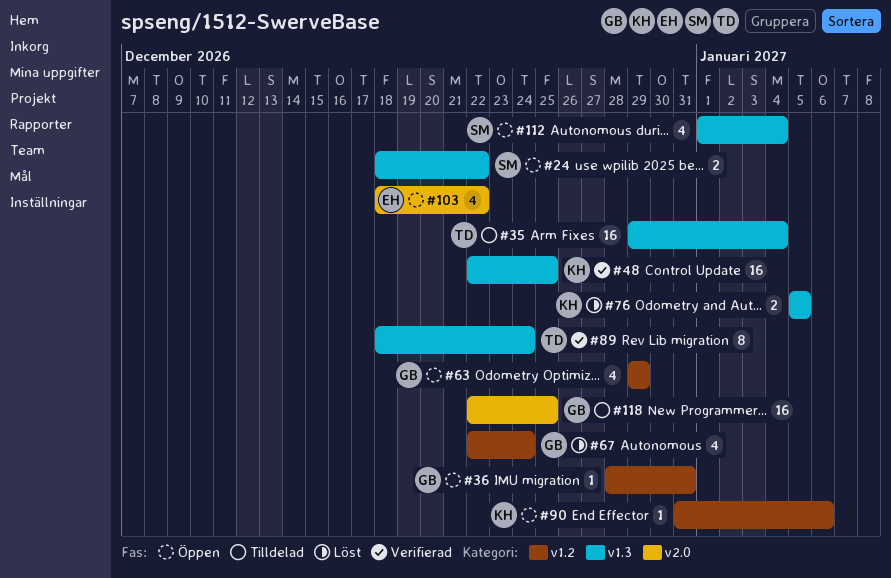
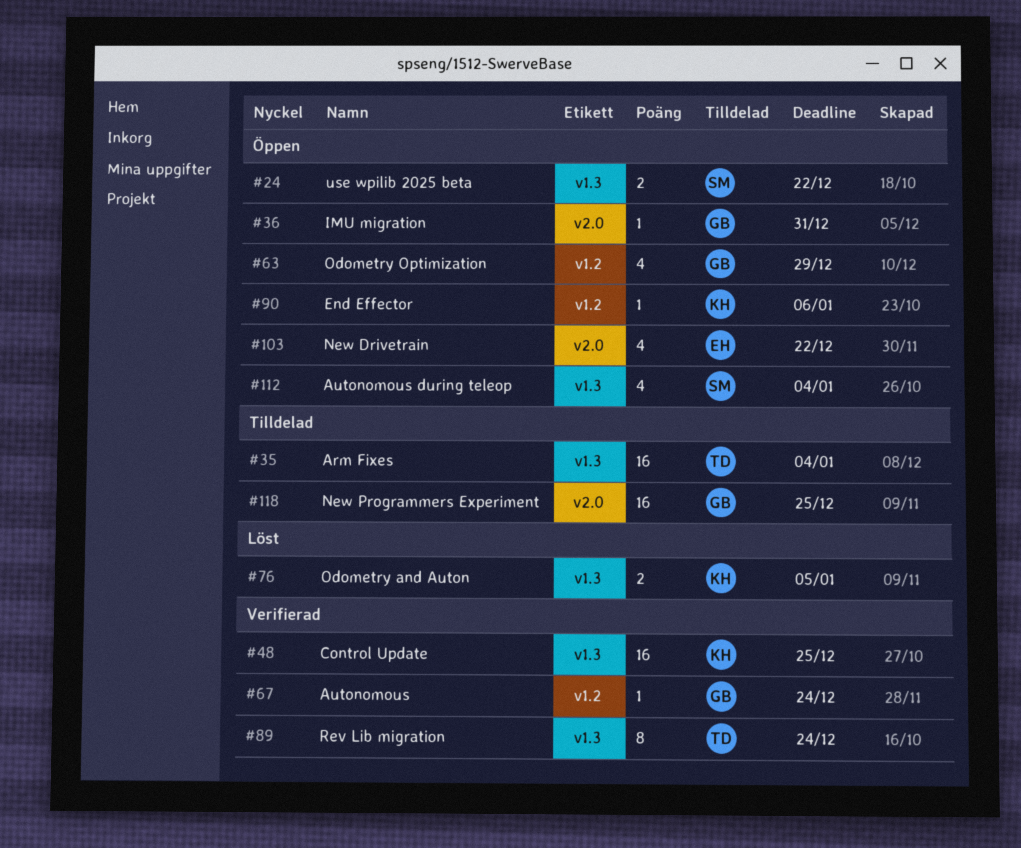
#36, label: v1.2 -> v2.0
#67, status: Löst -> Verifierad
#67, estimate: 4 -> 1

